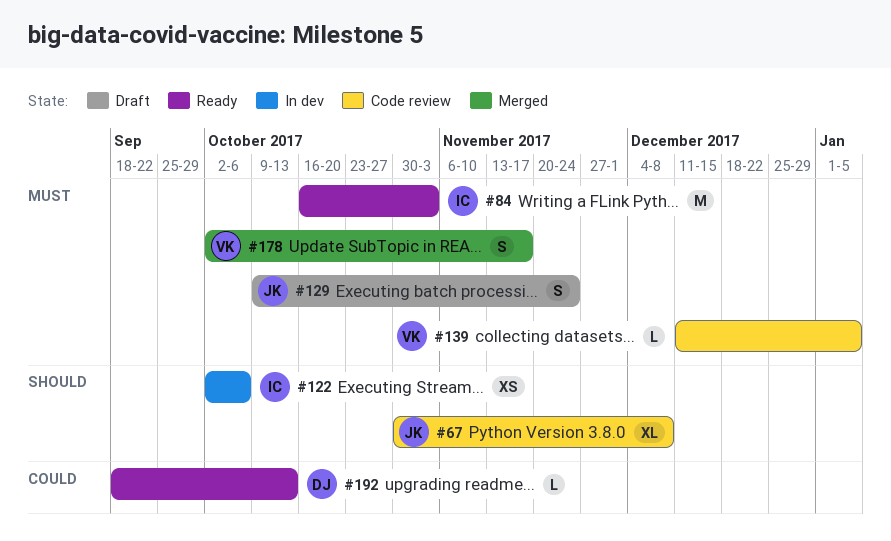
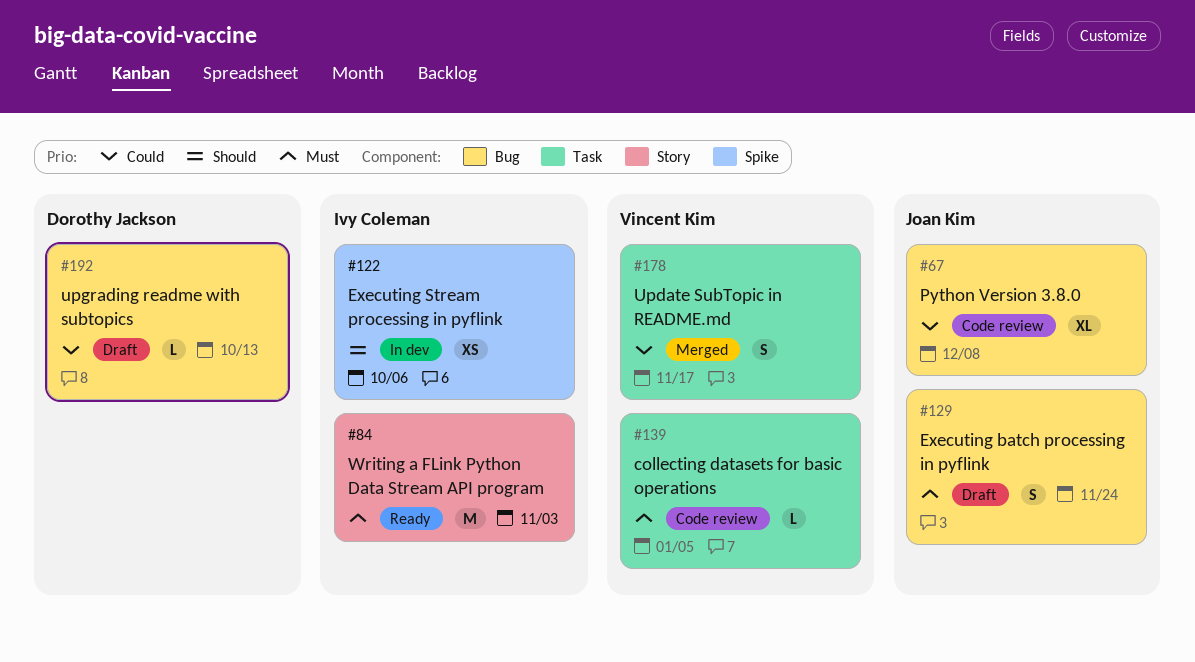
#67, priority: Should -> Could
#178, priority: Must -> Could
#192, status: Ready -> Draft

